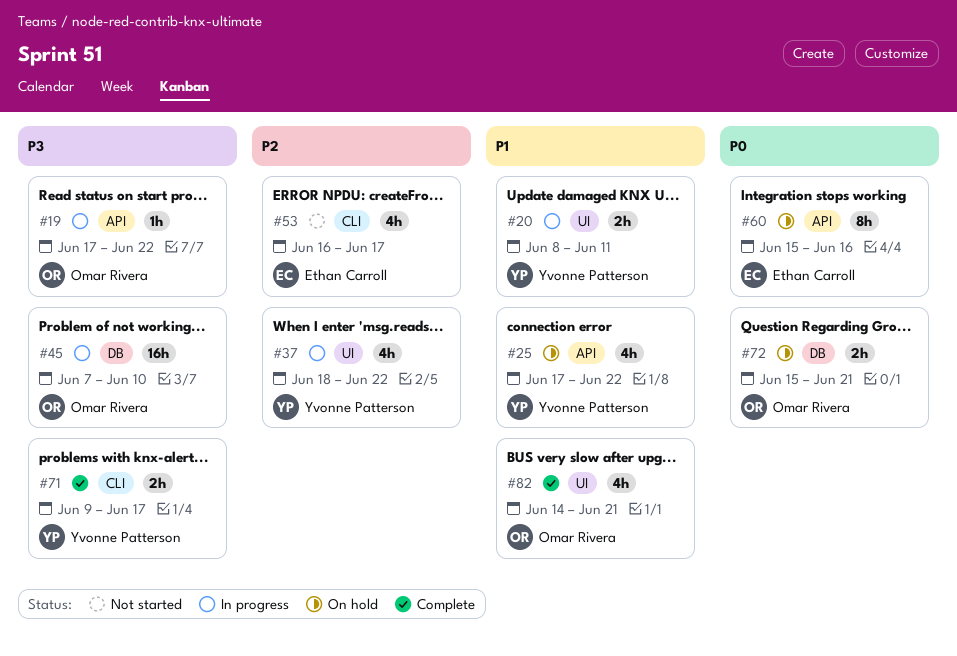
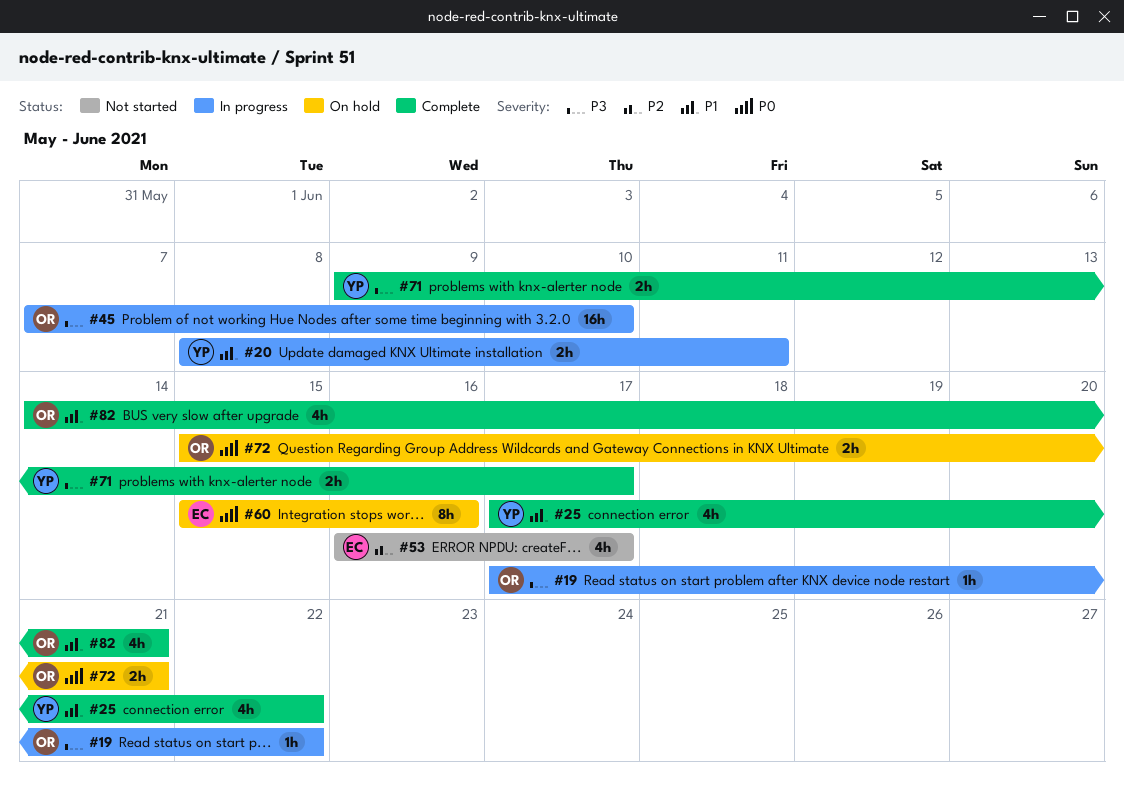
#25, status: On hold -> Complete
#37: present -> none

